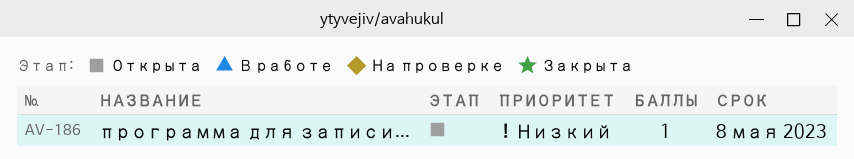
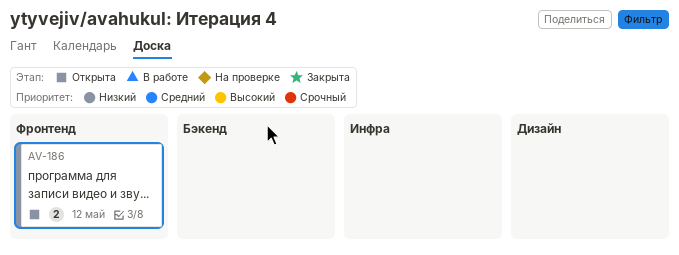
AV-186, estimate: 1 -> 2
AV-186, due: May 8 -> May 12

